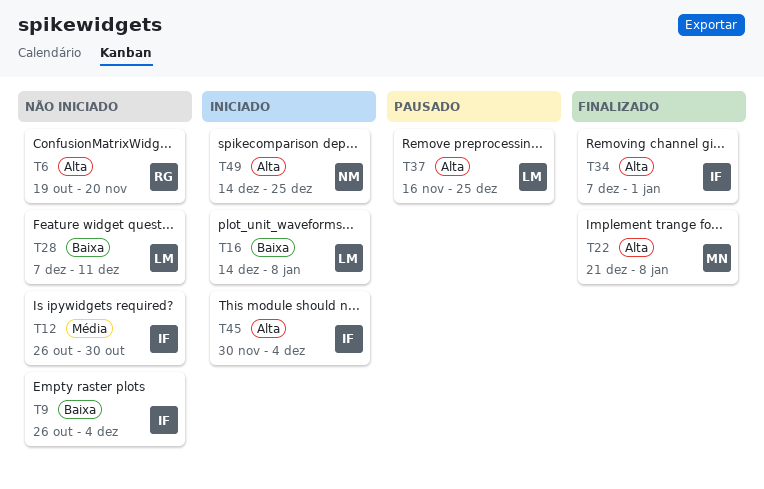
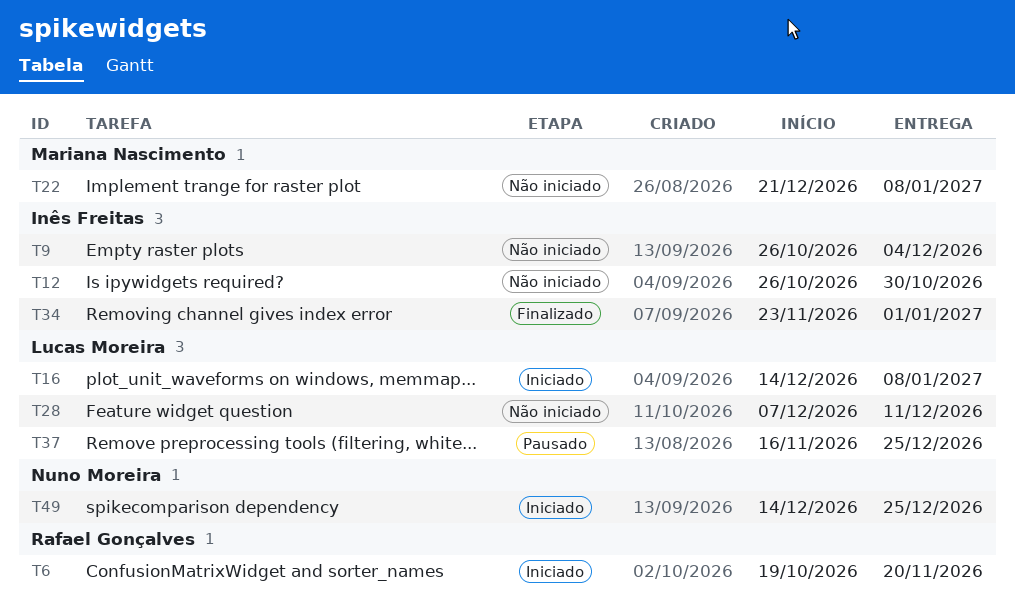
T6, status: Não iniciado -> Iniciado
T22, status: Finalizado -> Não iniciado
T34, start: Dec 7 -> Nov 23
T45: present -> none

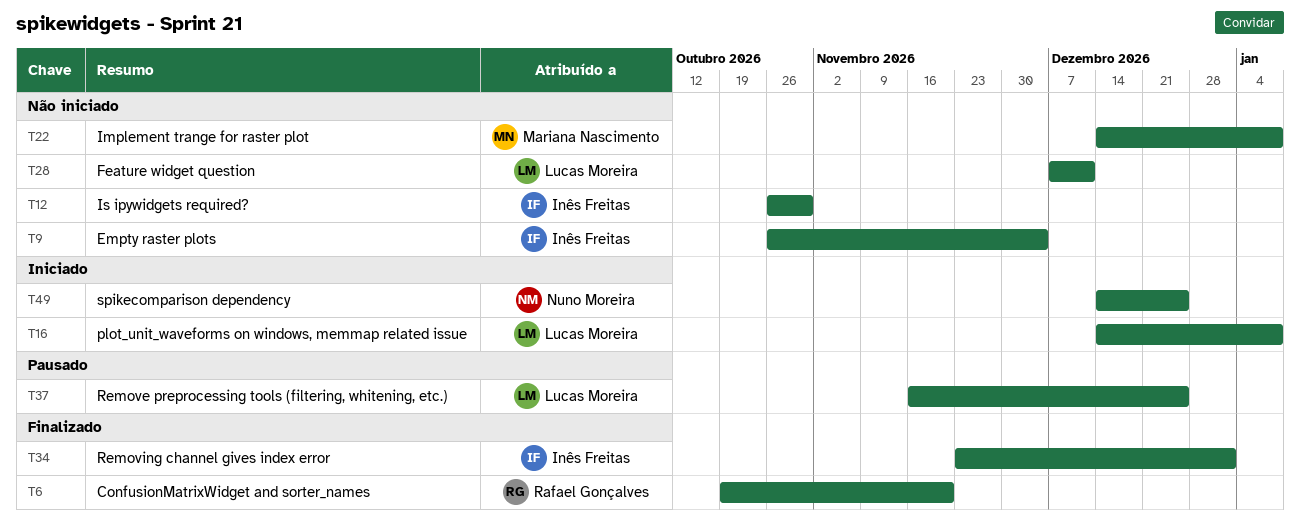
T6, status: Iniciado -> Finalizado
T22, start: Dec 21 -> Dec 14

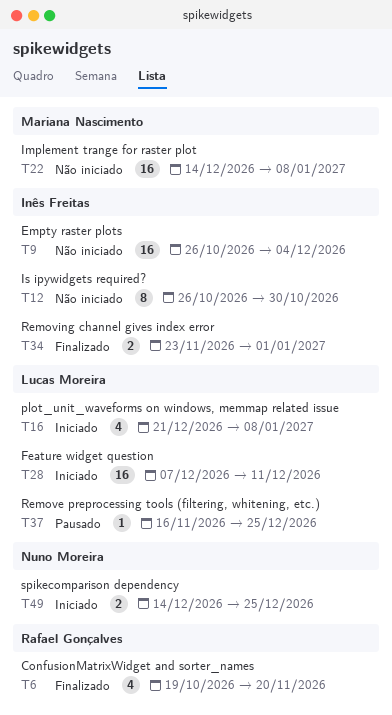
T16, start: Dec 14 -> Dec 21
T28, status: Não iniciado -> Iniciado

